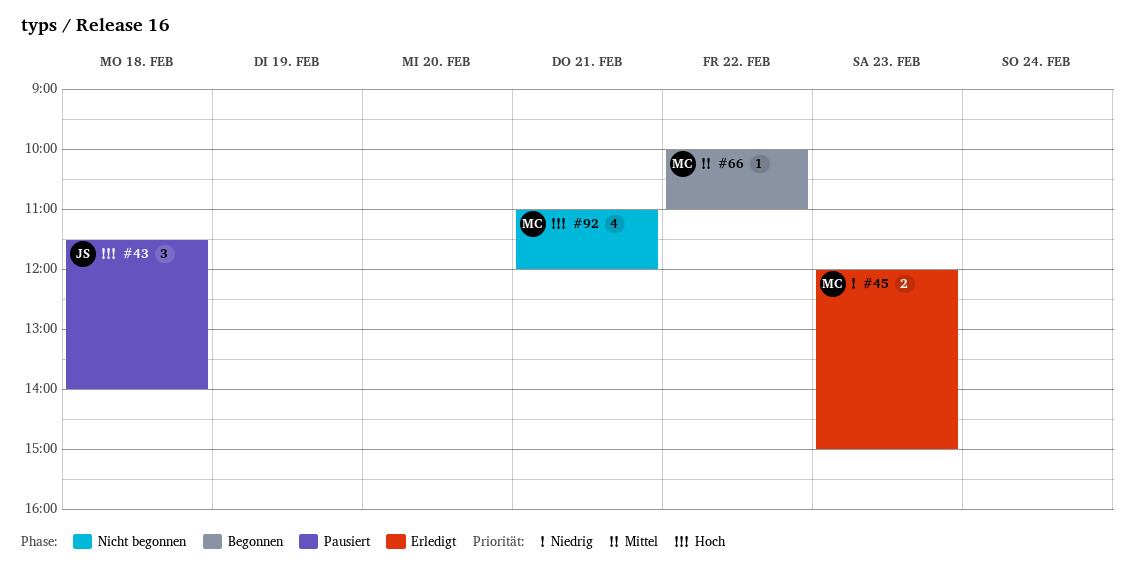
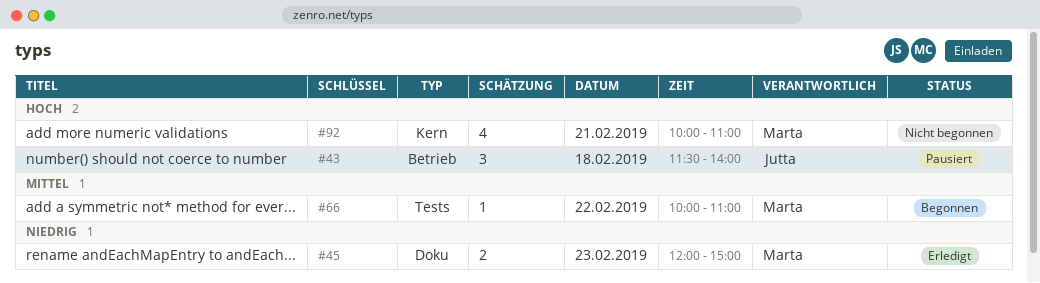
#92, begins: 11:00 -> 10:00
#92, ends: 12:00 -> 11:00

